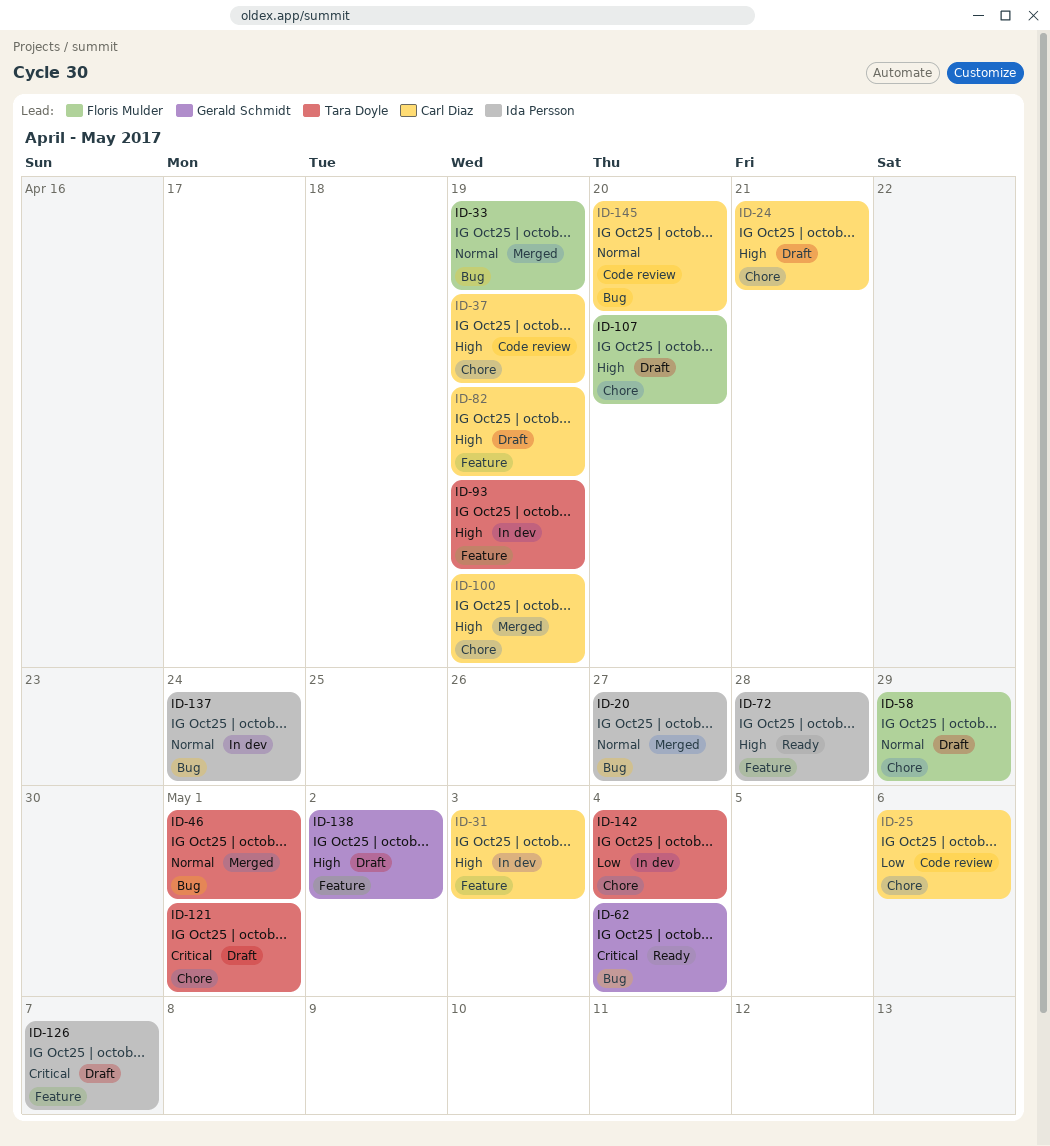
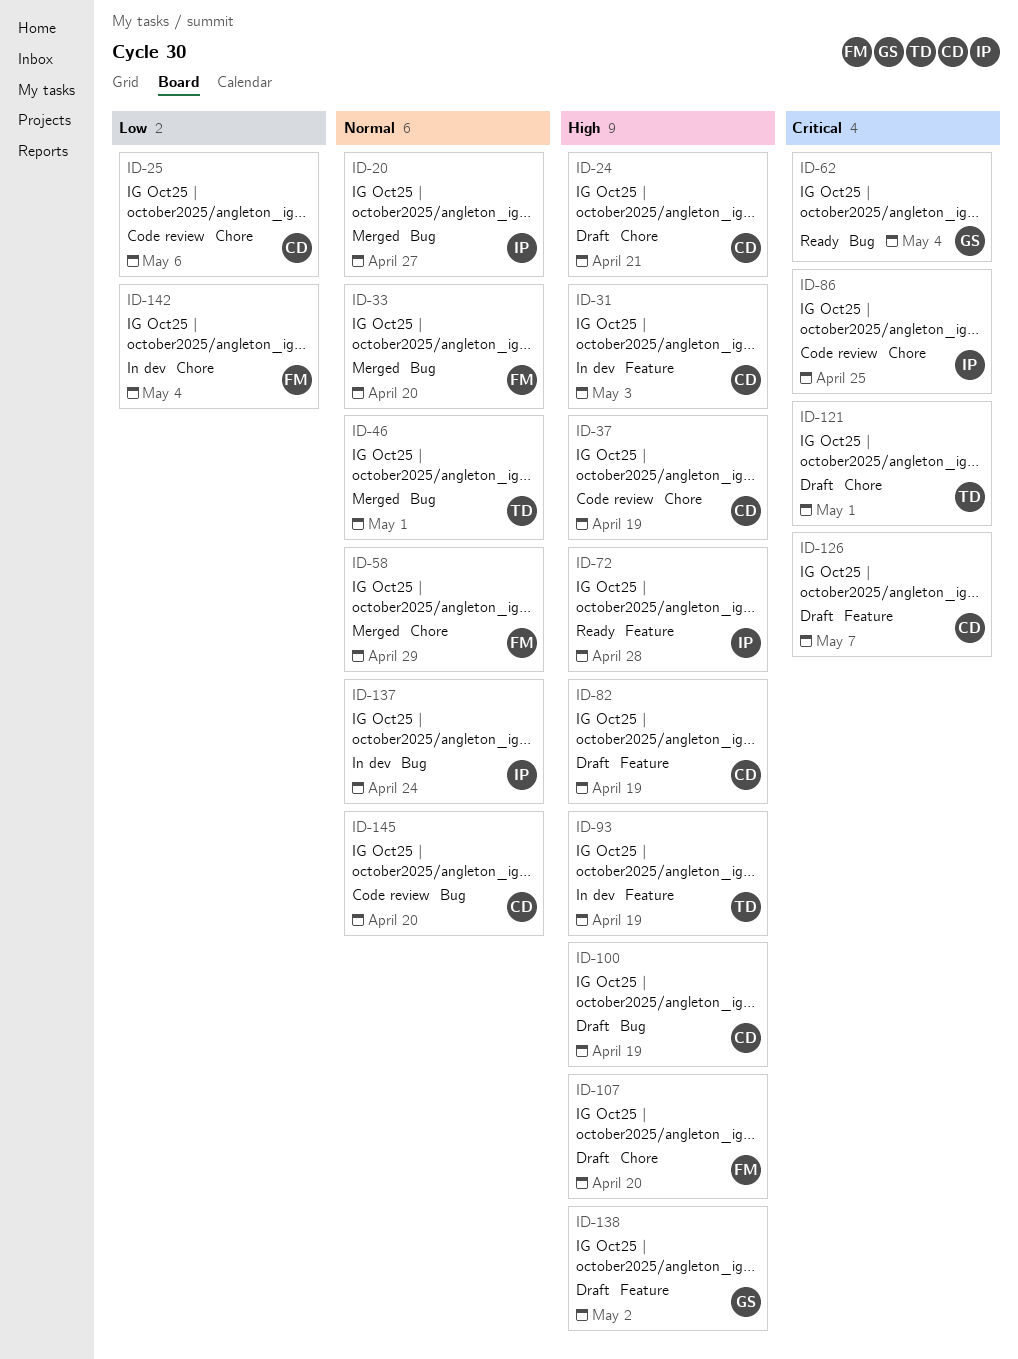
ID-33, due: Apr 19 -> Apr 20
ID-58, status: Draft -> Merged
ID-86: none -> present
ID-100, status: Merged -> Draft
ID-100, label: Chore -> Bug
ID-126, owner: Ida Persson -> Carl Diaz
ID-142, owner: Tara Doyle -> Floris Mulder

